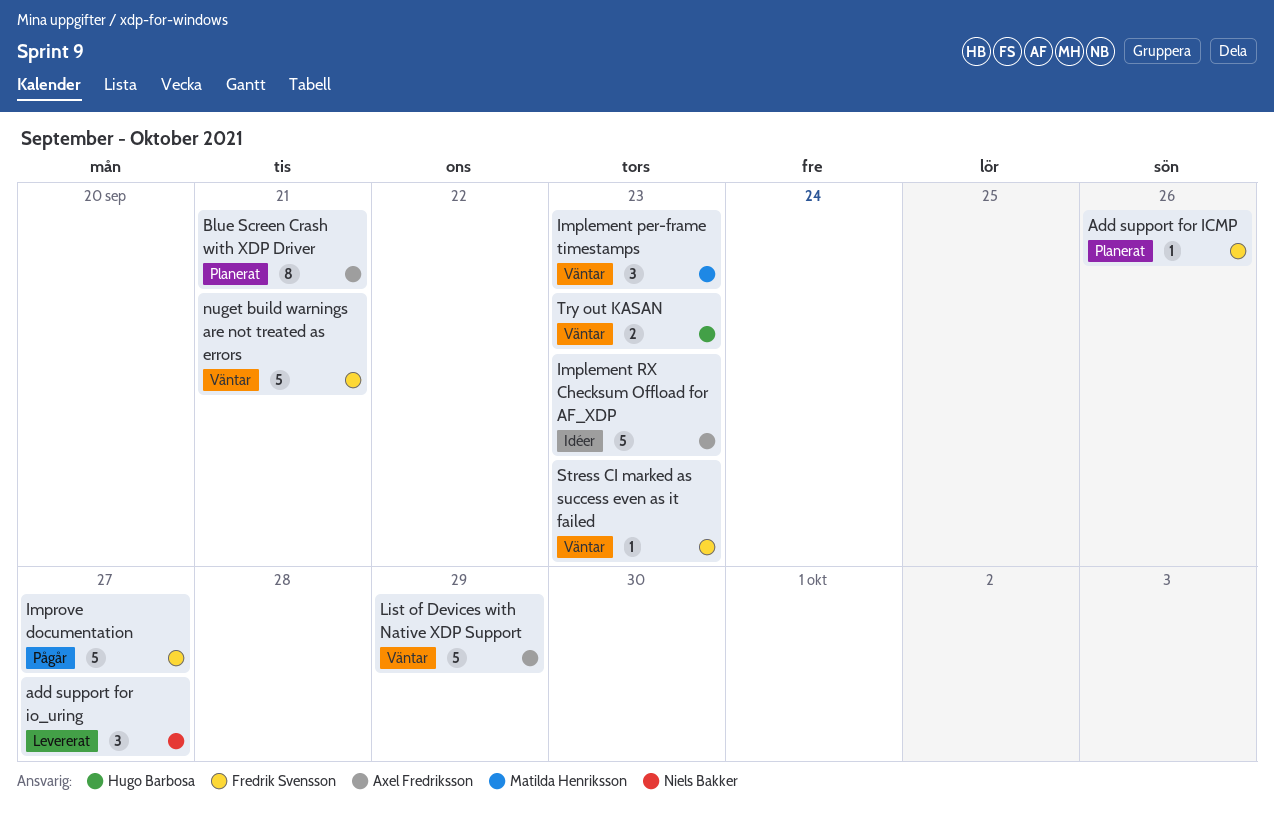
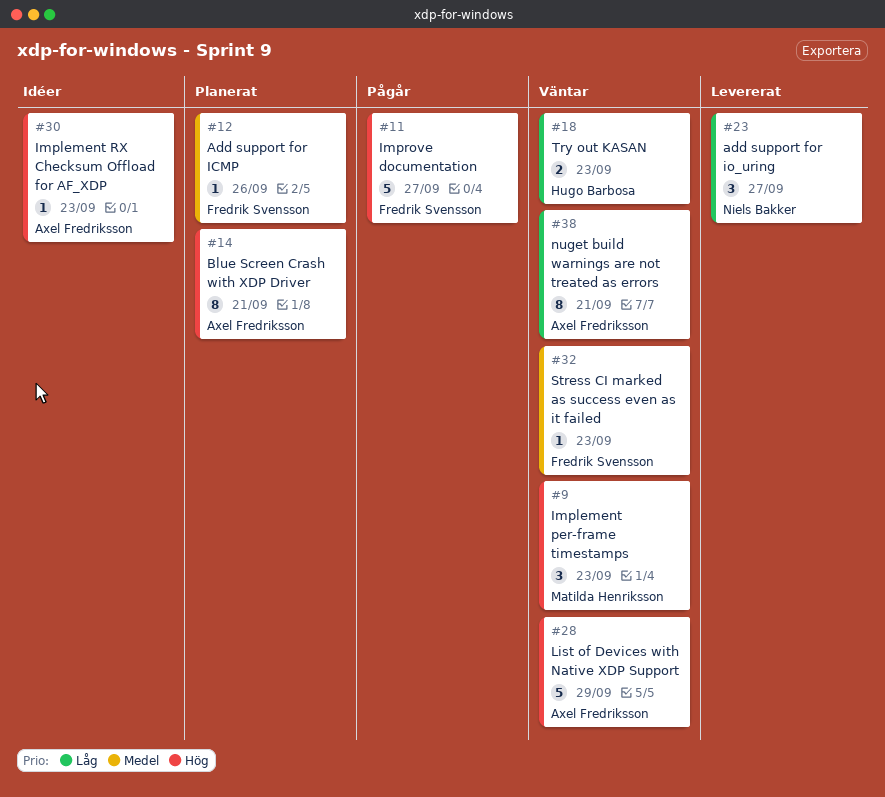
Implement RX Checksum Offload for AF_XDP, estimate: 5 -> 1
nuget build warnings are not treated as errors, owner: Fredrik Svensson -> Axel Fredriksson
nuget build warnings are not treated as errors, estimate: 5 -> 8

